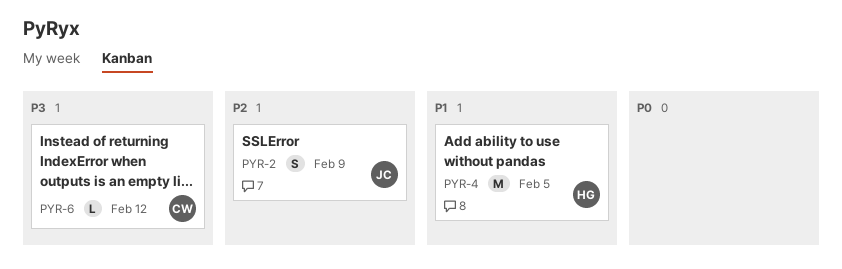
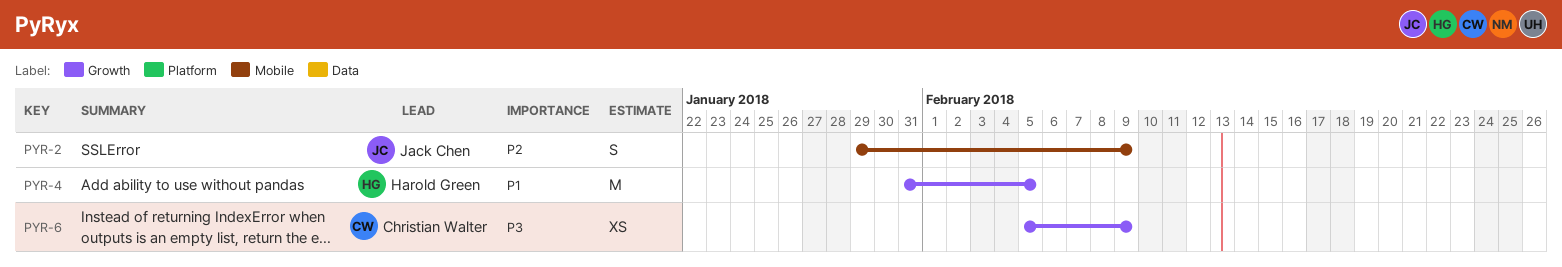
PYR-6, estimate: L -> XS
PYR-6, due: Feb 12 -> Feb 9

